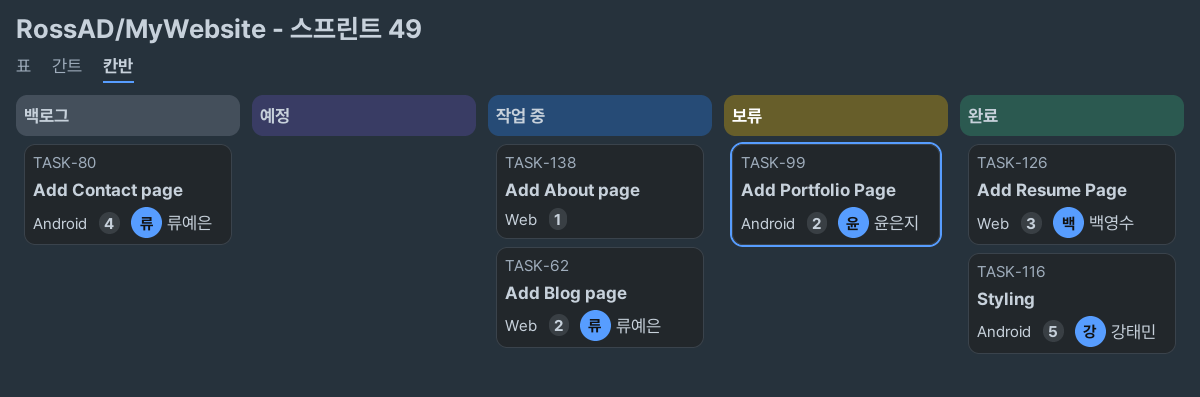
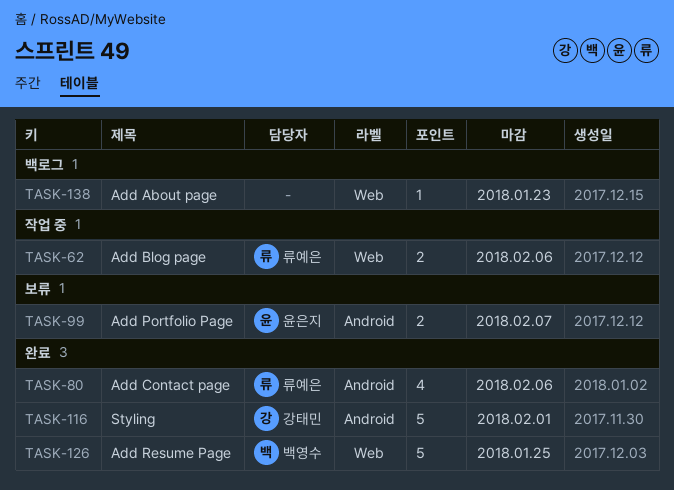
TASK-80, status: 백로그 -> 완료
TASK-126, estimate: 3 -> 5
TASK-138, status: 작업 중 -> 백로그

